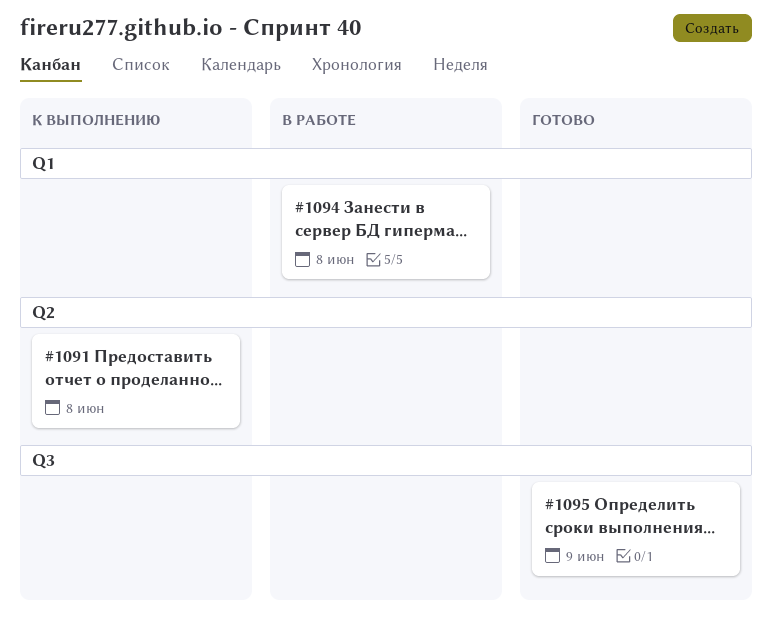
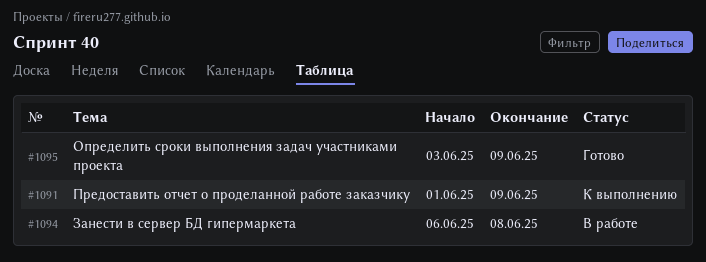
#1091, due: Jun 8 -> Jun 9

